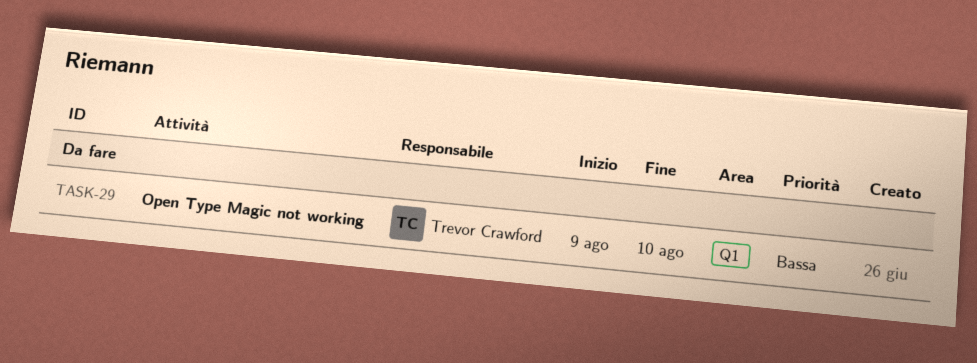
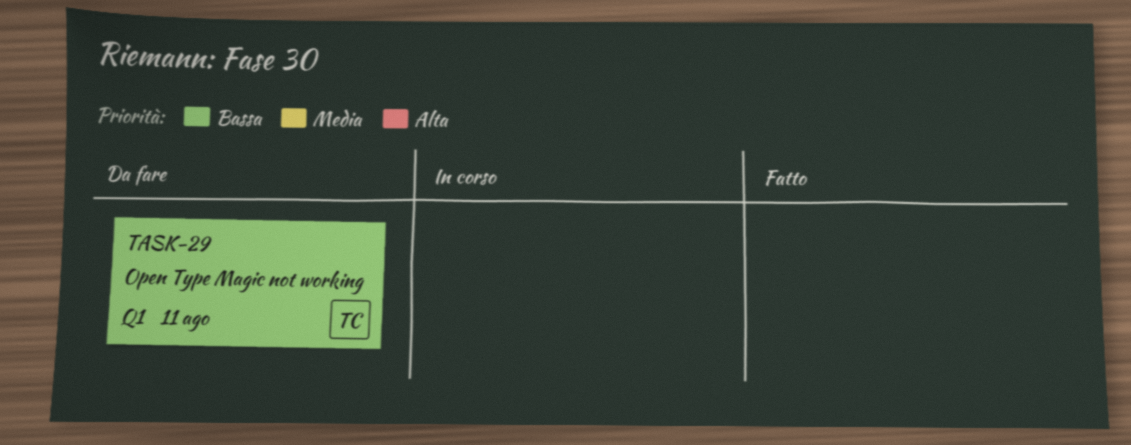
TASK-29, due: Aug 10 -> Aug 11

